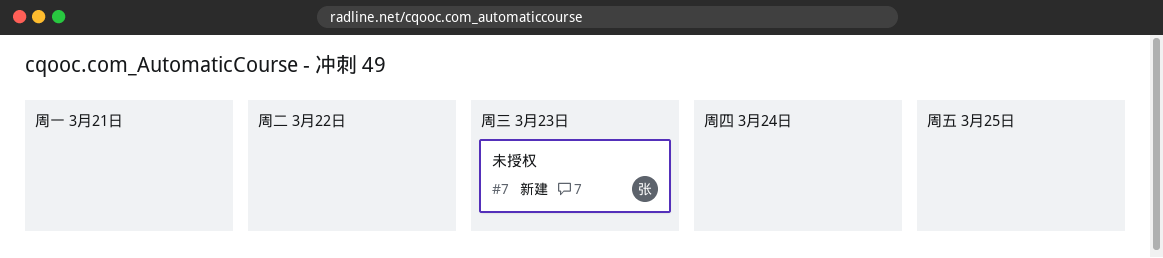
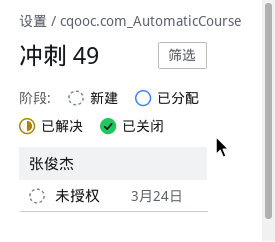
未授权, due: Mar 23 -> Mar 24

